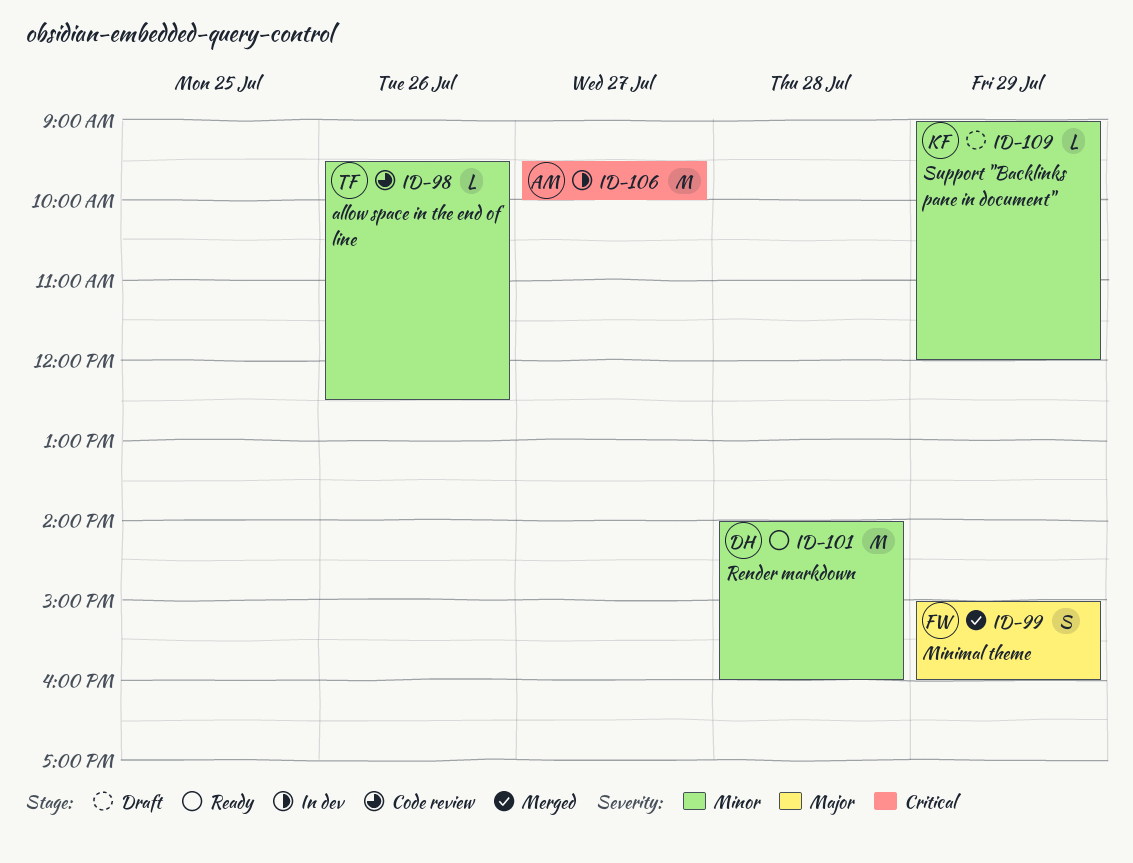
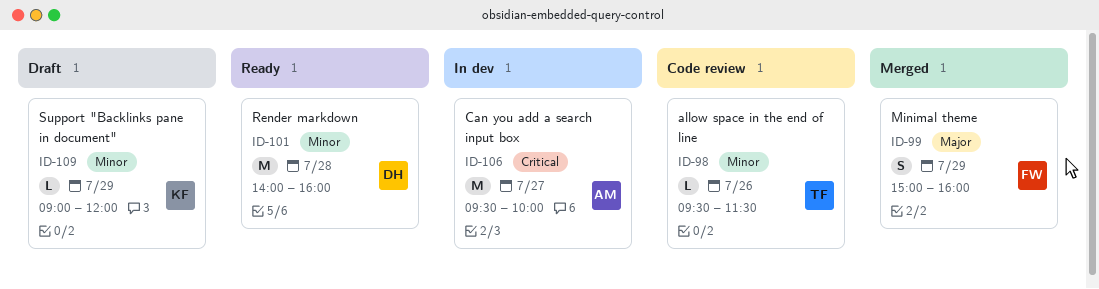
ID-98, ends: 12:30 -> 11:30

